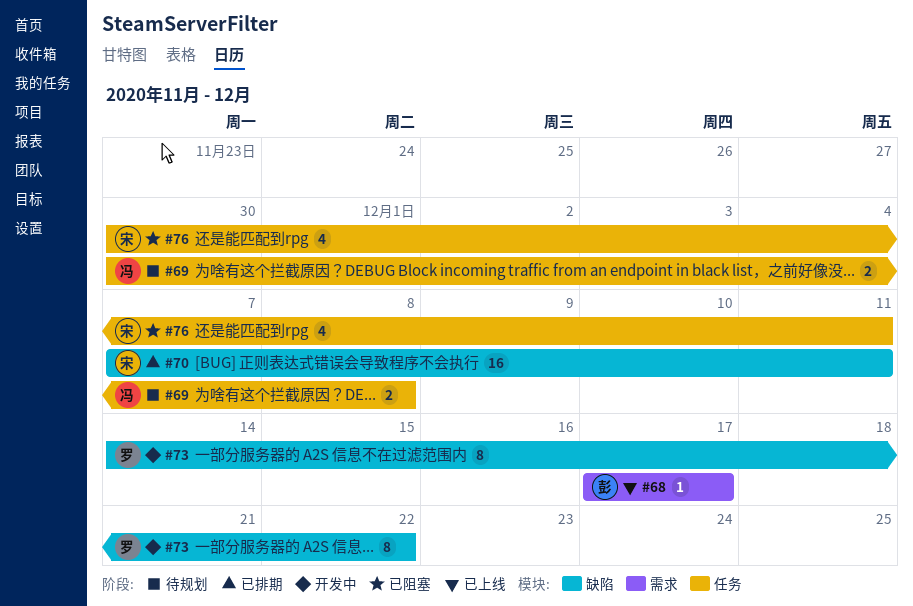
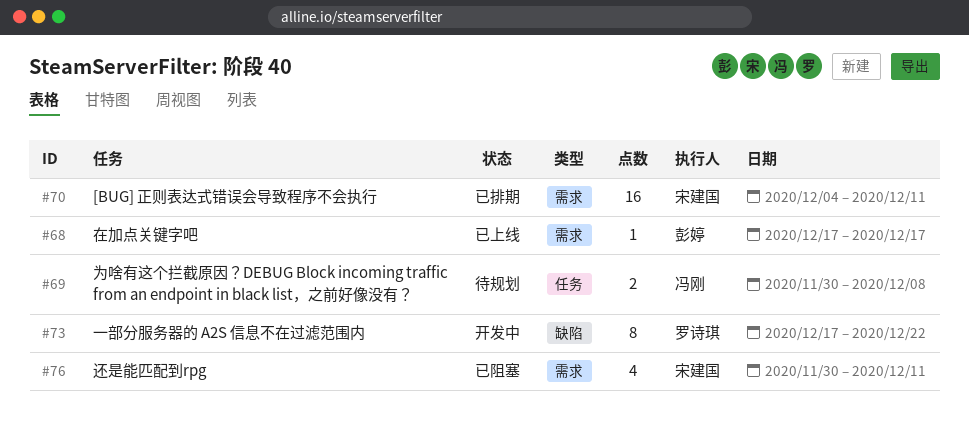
#70, label: 缺陷 -> 需求
#70, start: Dec 7 -> Dec 4
#73, start: Dec 14 -> Dec 17
#76, label: 任务 -> 需求

